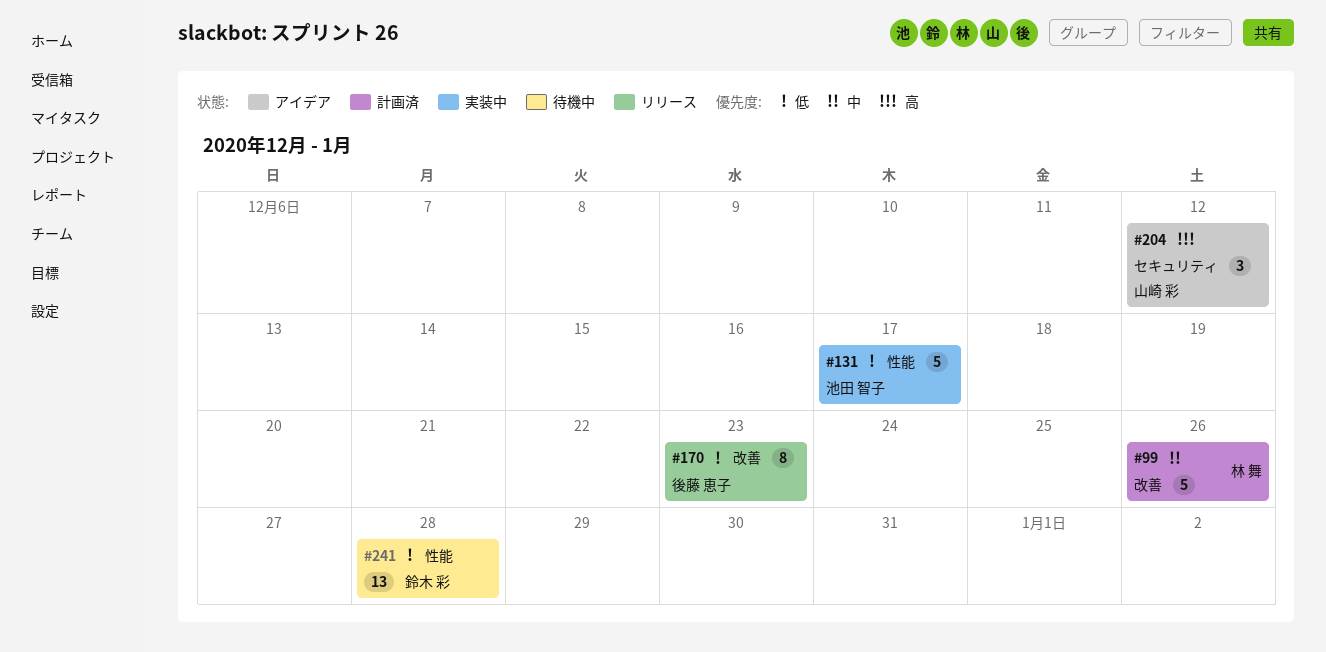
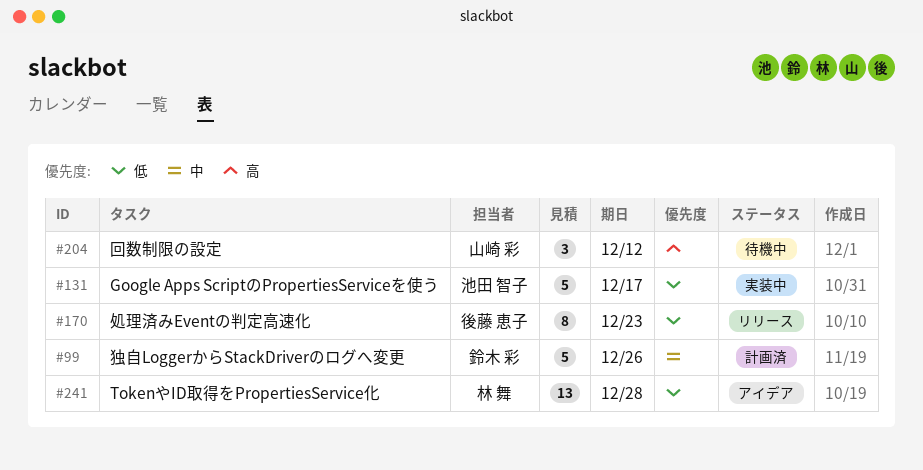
#99, owner: 林 舞 -> 鈴木 彩
#204, status: アイデア -> 待機中
#241, status: 待機中 -> アイデア
#241, owner: 鈴木 彩 -> 林 舞

